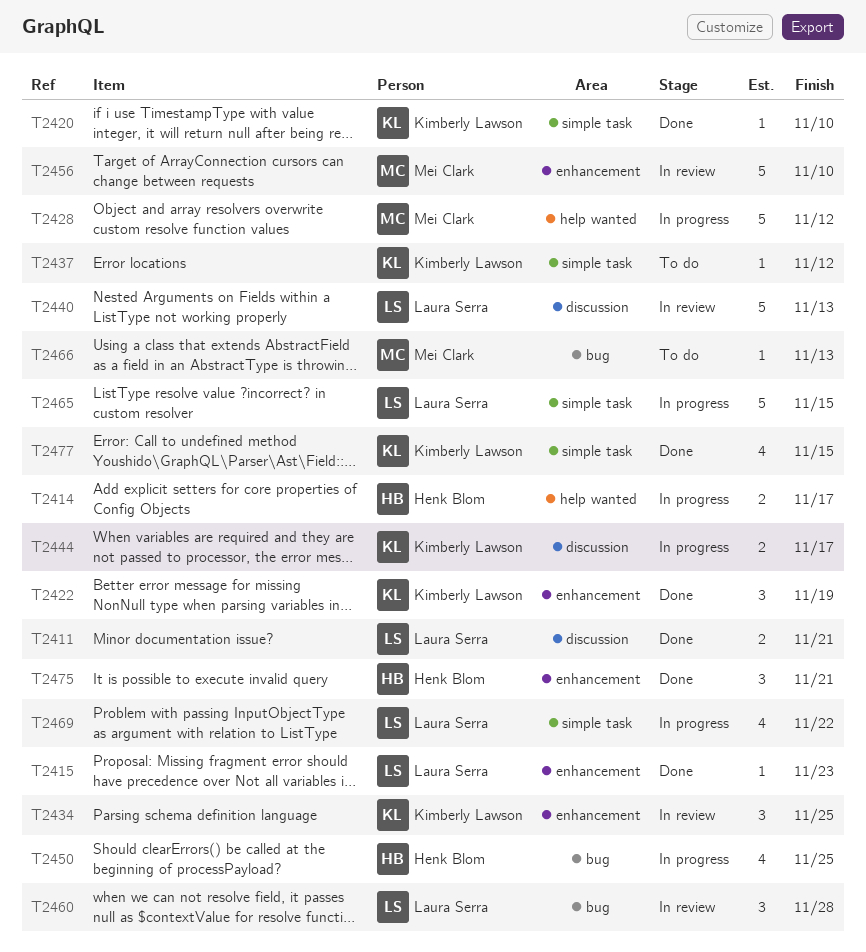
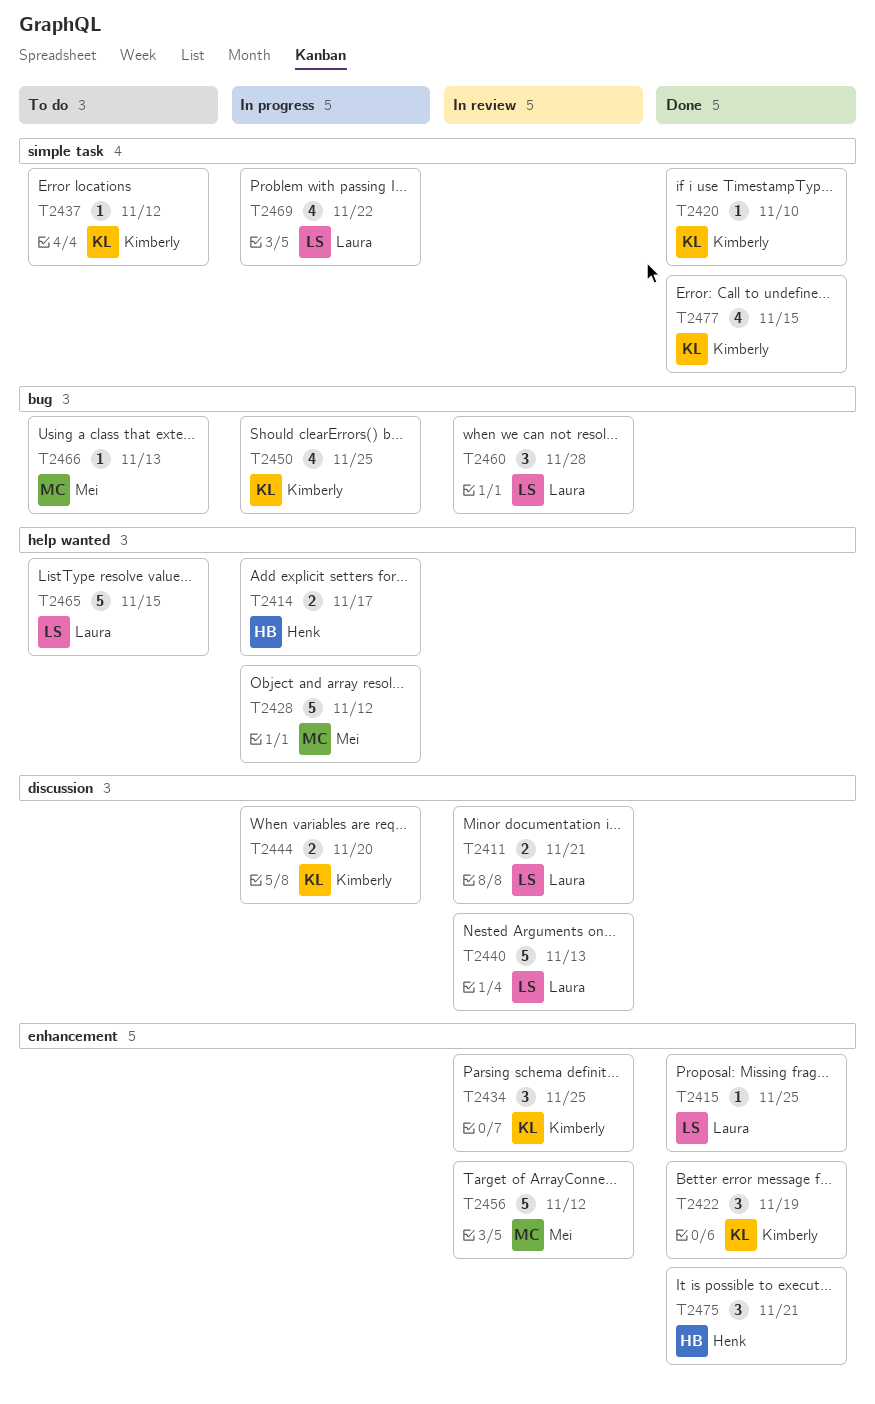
T2411, status: Done -> In review
T2415, due: Nov 23 -> Nov 25
T2444, due: Nov 17 -> Nov 20
T2450, owner: Henk Blom -> Kimberly Lawson
T2456, due: Nov 10 -> Nov 12
T2465, status: In progress -> To do
T2465, label: simple task -> help wanted

